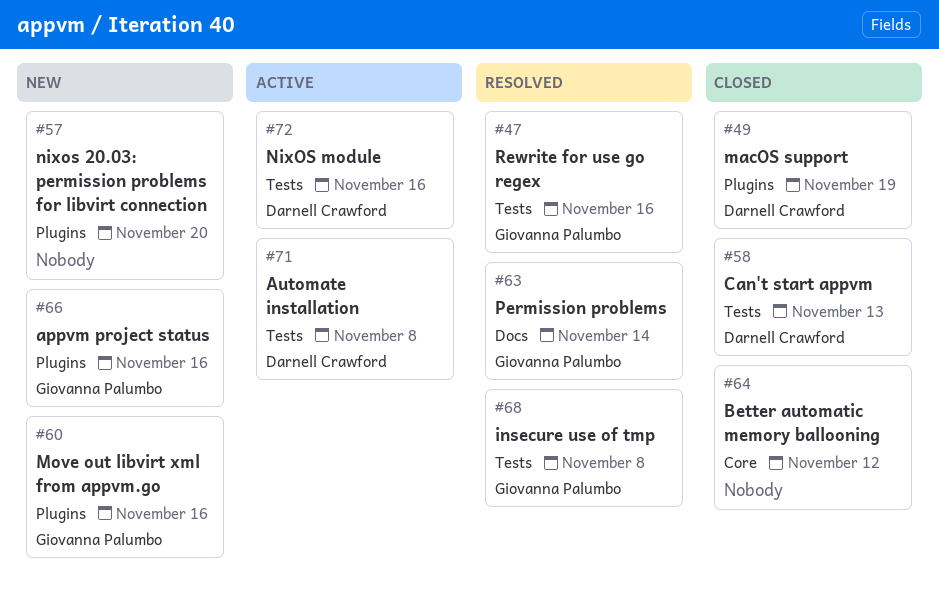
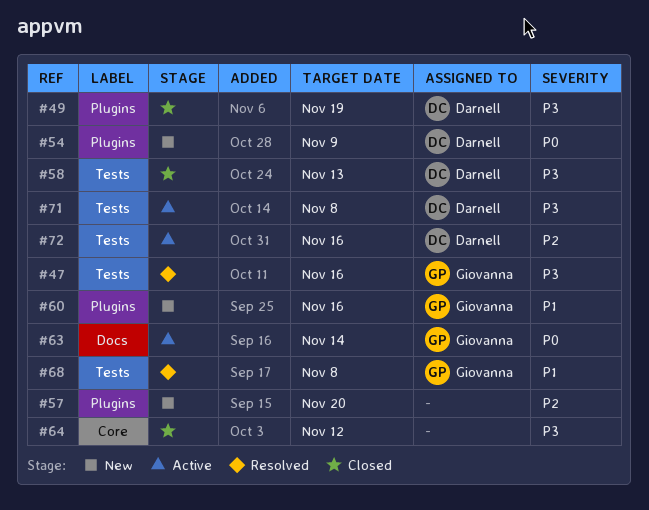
#54: none -> present
#63, status: Resolved -> Active
#66: present -> none

